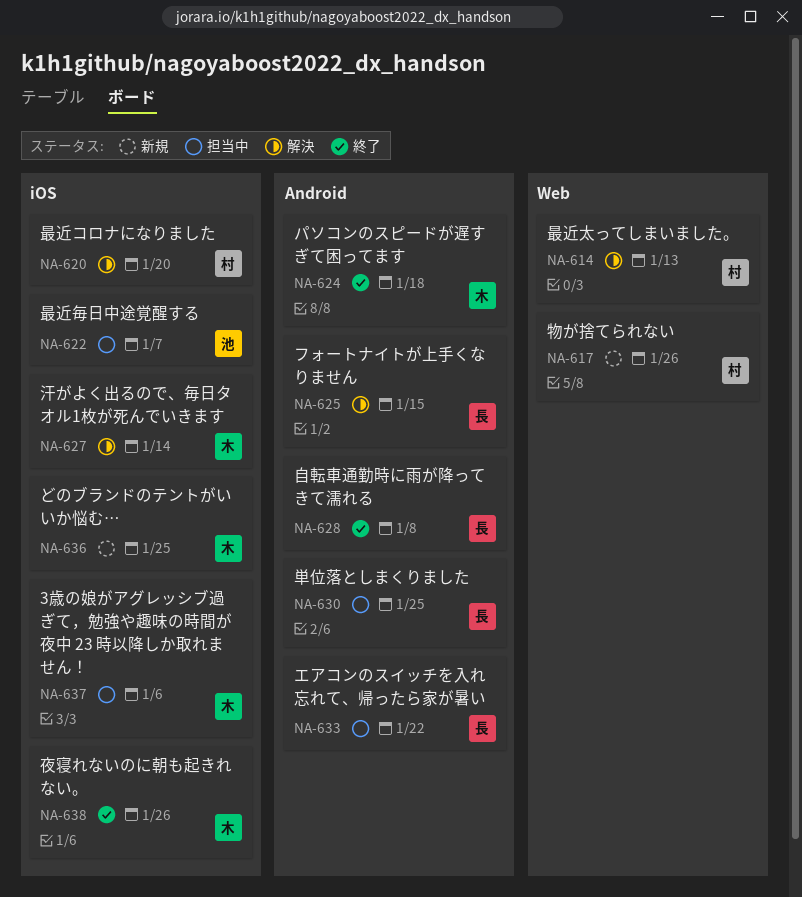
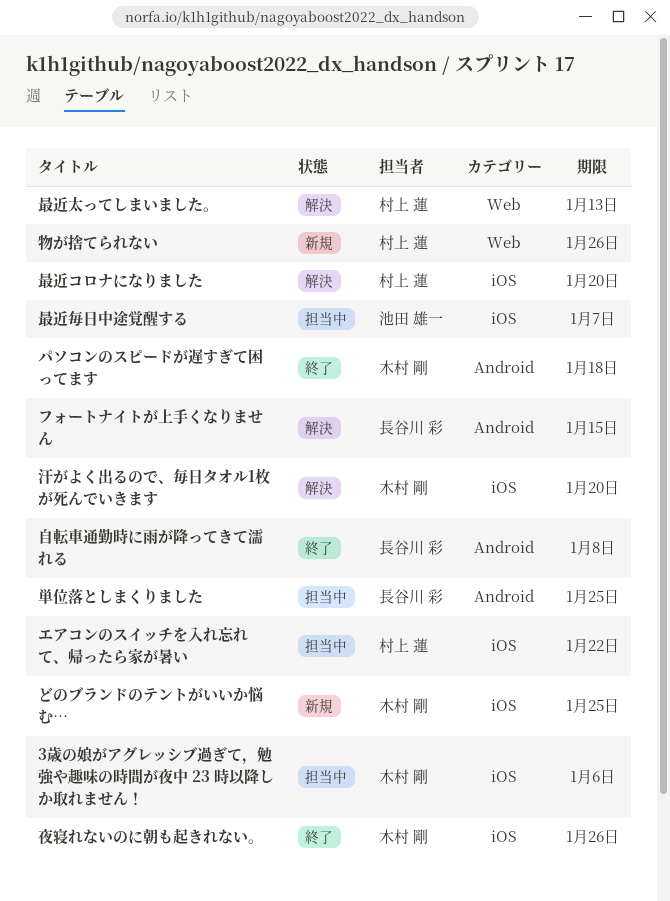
エアコンのスイッチを入れ忘れて、帰ったら家が暑い, owner: 長谷川 彩 -> 村上 蓮
エアコンのスイッチを入れ忘れて、帰ったら家が暑い, label: Android -> iOS
汗がよく出るので、毎日タオル1枚が死んでいきます, due: Jan 14 -> Jan 20

